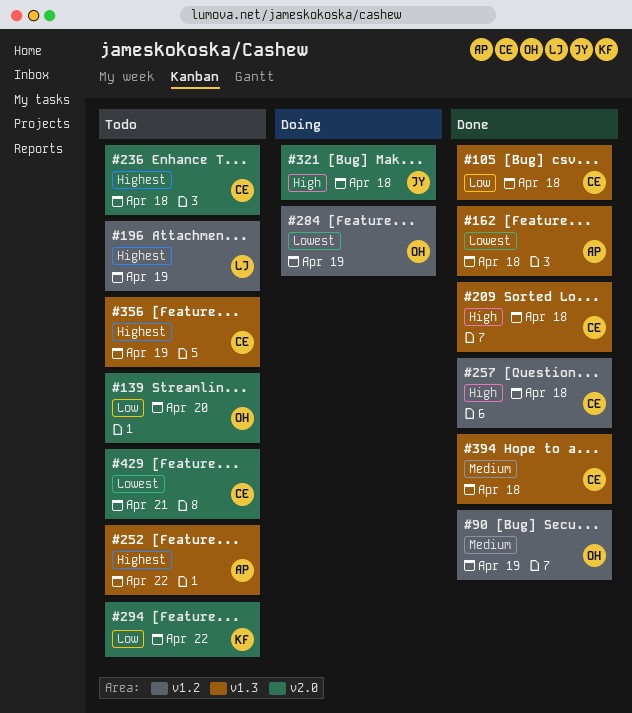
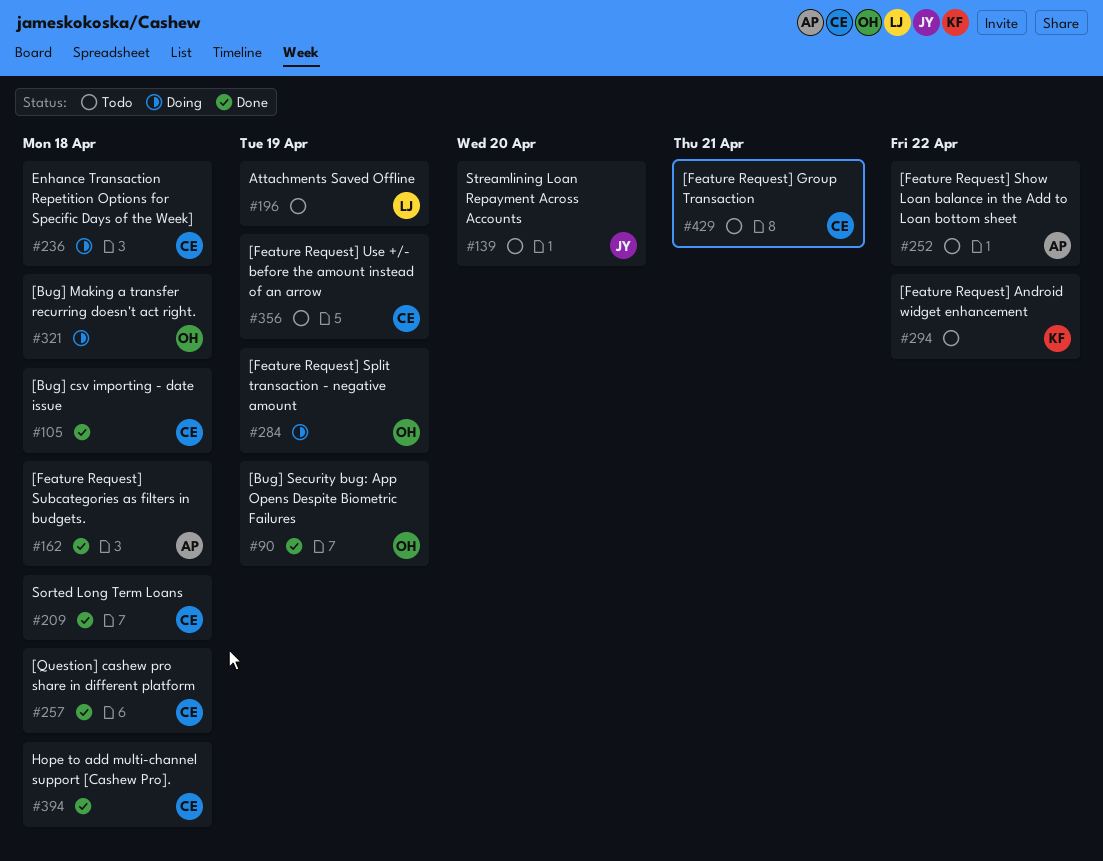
#139, owner: OH -> JY
#236, status: Todo -> Doing
#321, owner: JY -> OH

